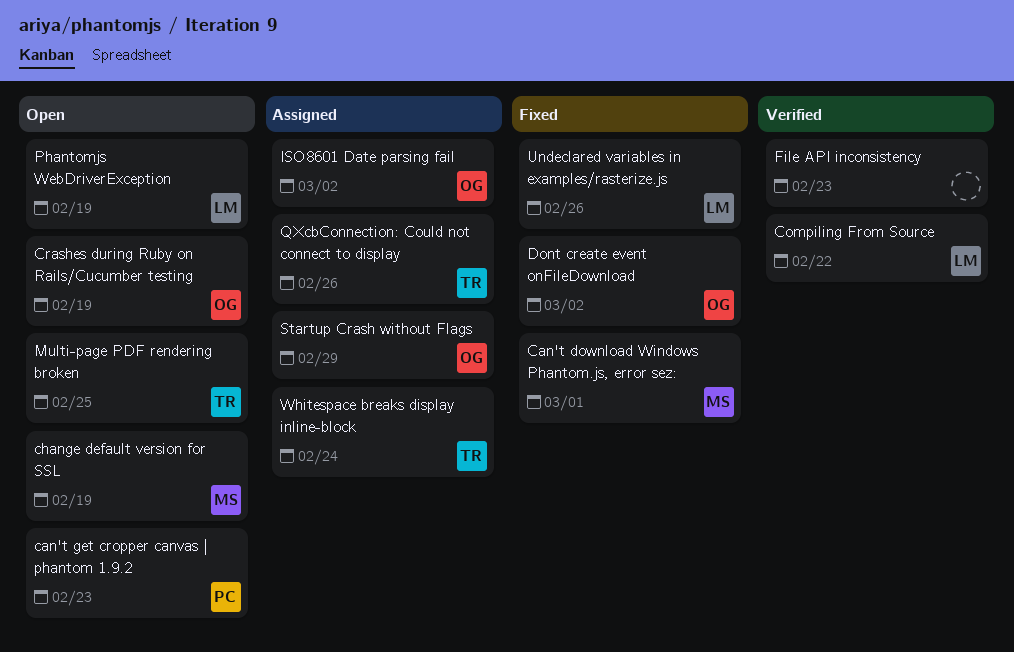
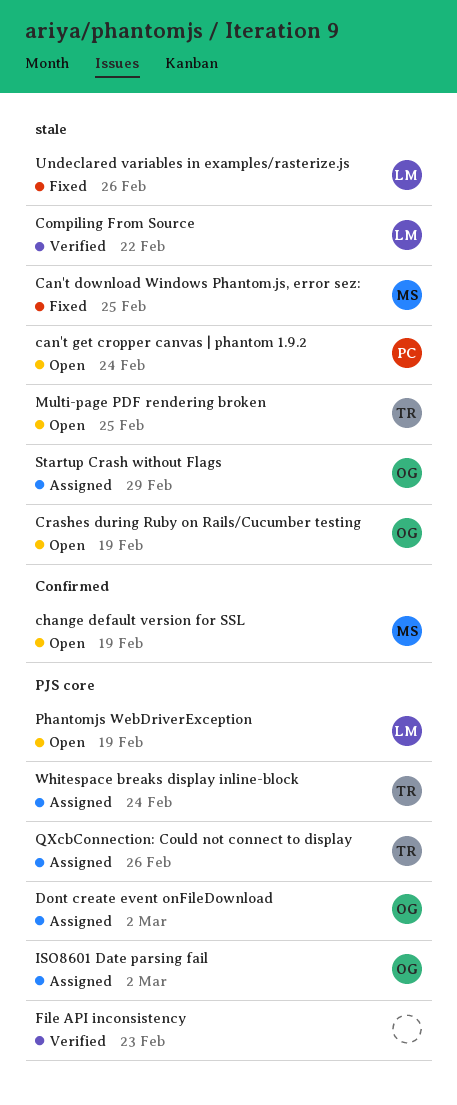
Can't download Windows Phantom.js, error sez:, due: Mar 1 -> Feb 25
can't get cropper canvas | phantom 1.9.2, due: Feb 23 -> Feb 24
Dont create event onFileDownload, status: Fixed -> Assigned

